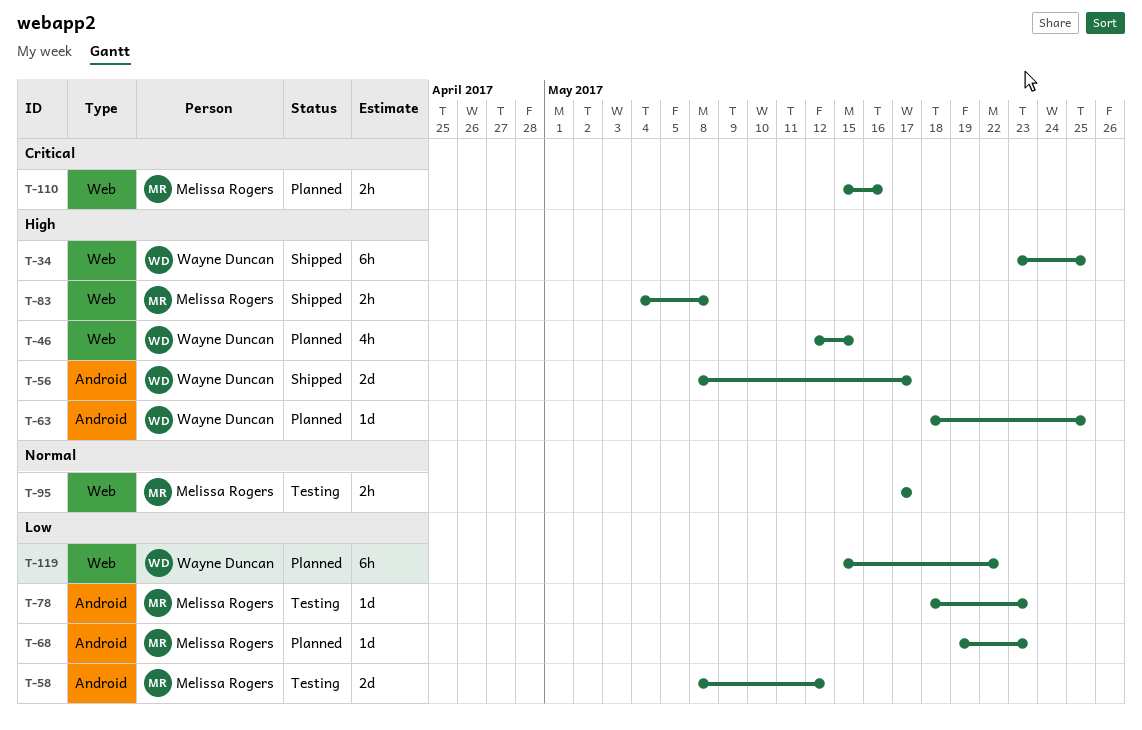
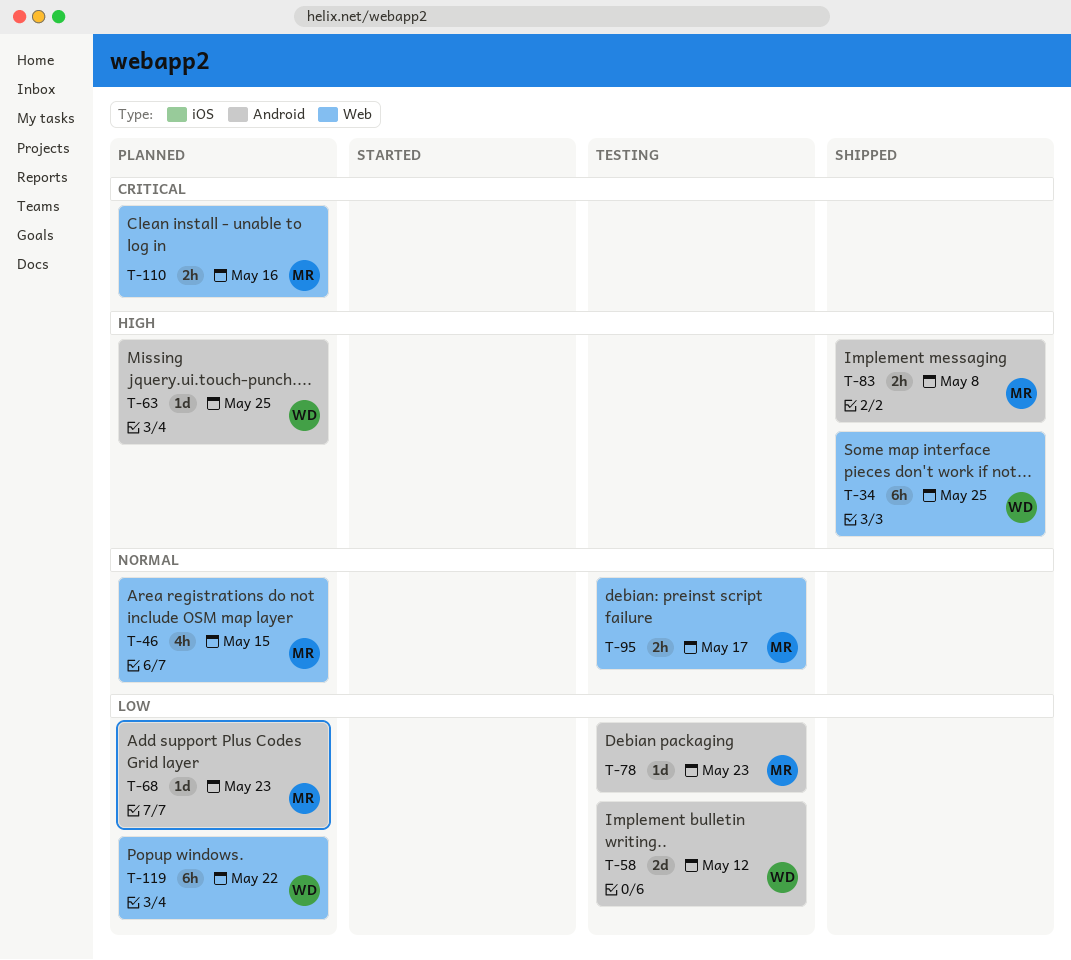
T-46, owner: Wayne Duncan -> Melissa Rogers
T-46, priority: High -> Normal
T-56: present -> none
T-58, owner: Melissa Rogers -> Wayne Duncan
T-83, label: Web -> Android

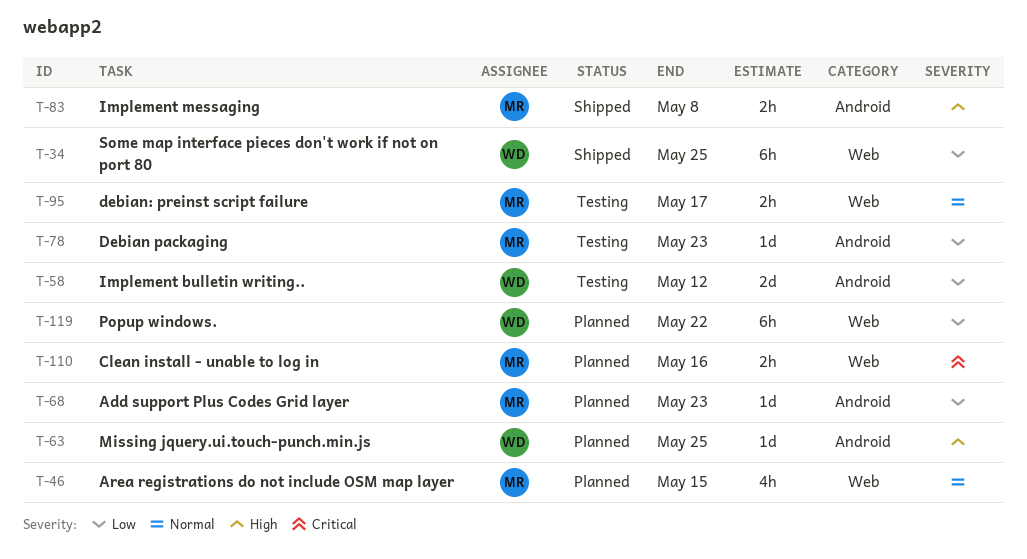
T-34, priority: High -> Low

